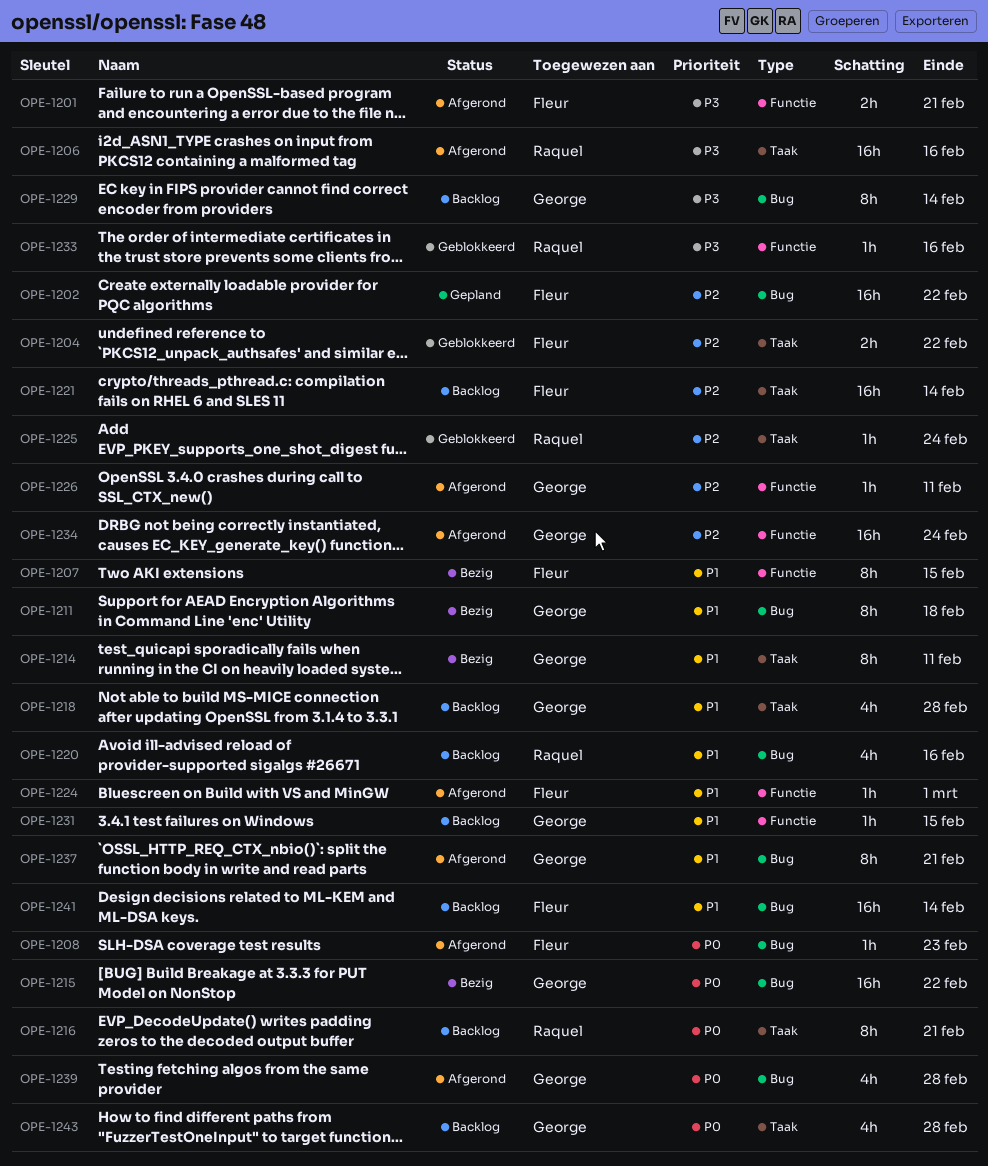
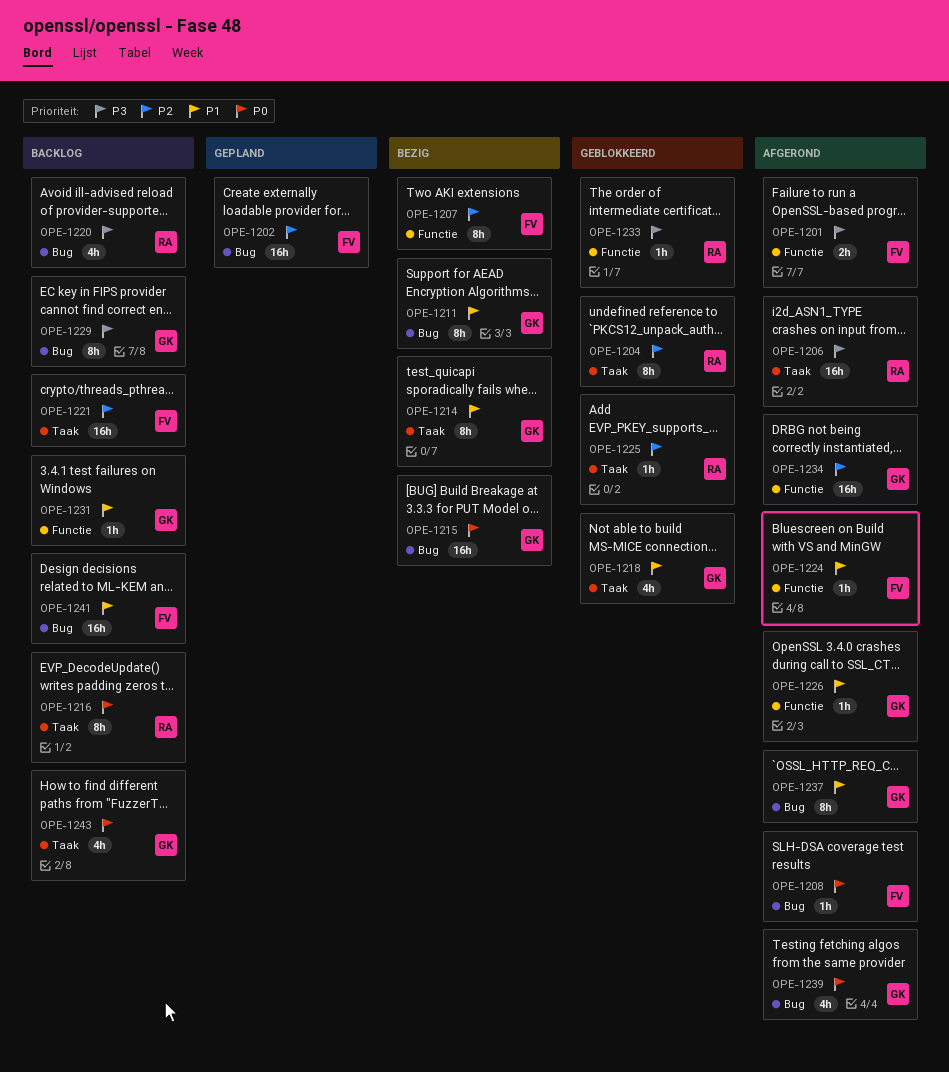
OPE-1204, owner: Fleur -> Raquel
OPE-1204, estimate: 2h -> 8h
OPE-1207, priority: P1 -> P2
OPE-1218, status: Backlog -> Geblokkeerd
OPE-1220, priority: P1 -> P3
OPE-1226, priority: P2 -> P1

